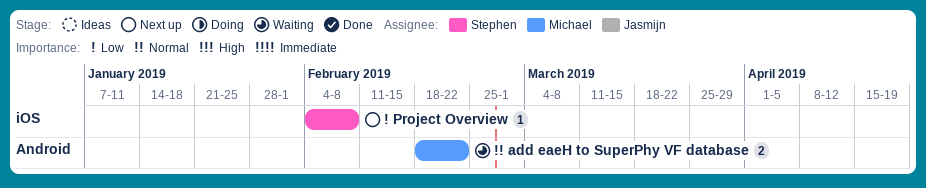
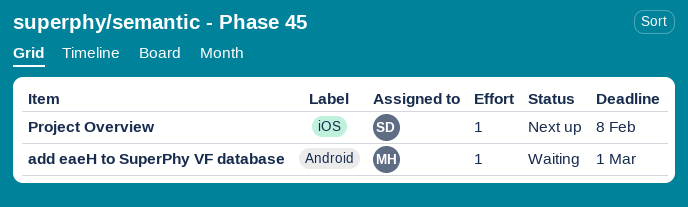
add eaeH to SuperPhy VF database, estimate: 2 -> 1
add eaeH to SuperPhy VF database, due: Feb 22 -> Mar 1

